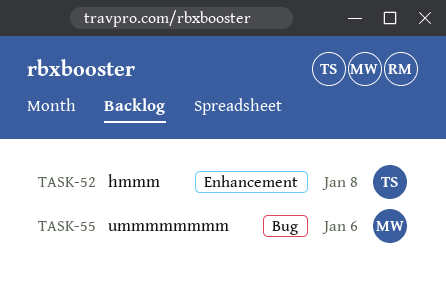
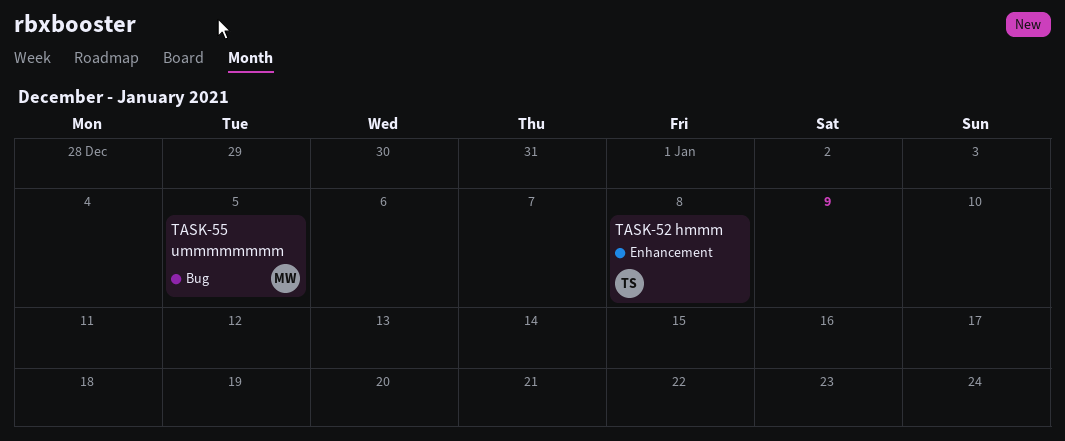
TASK-55, due: Jan 6 -> Jan 5

